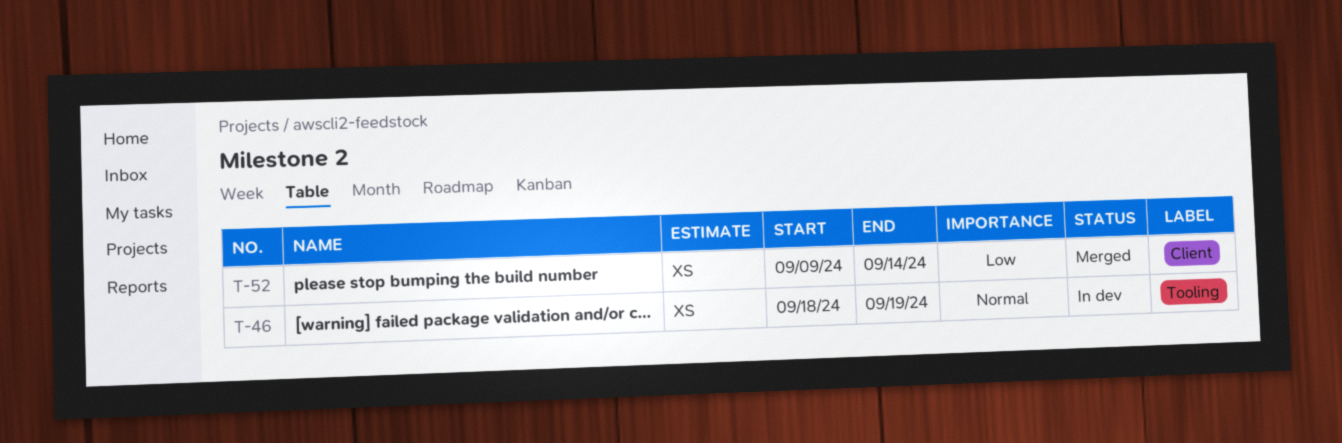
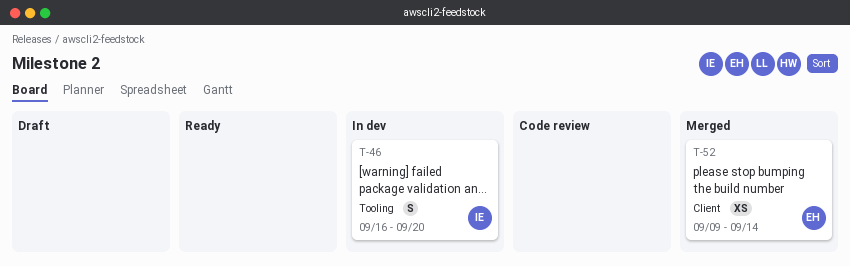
T-46, estimate: XS -> S
T-46, start: Sep 18 -> Sep 16
T-46, due: Sep 19 -> Sep 20

